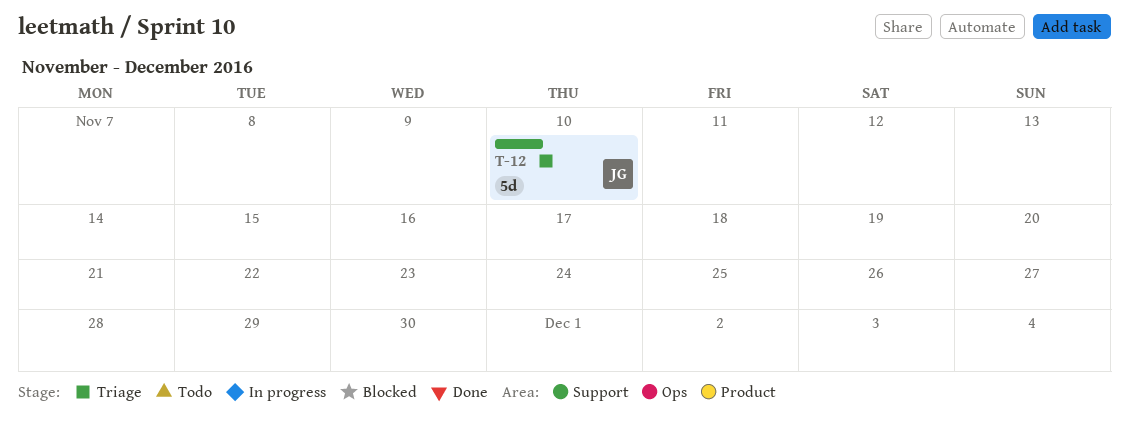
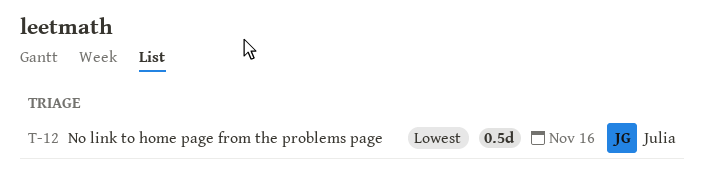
T-12, estimate: 5d -> 0.5d
T-12, due: Nov 10 -> Nov 16

